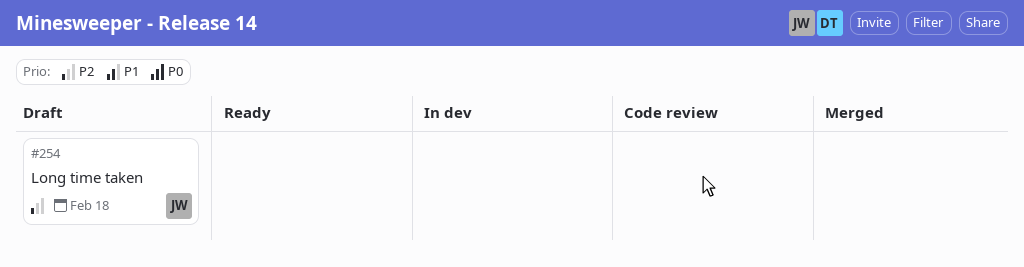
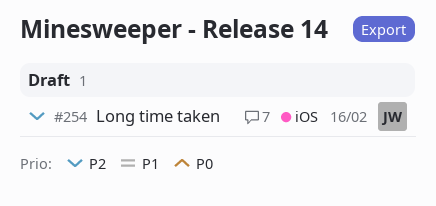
#254, due: Feb 18 -> Feb 16

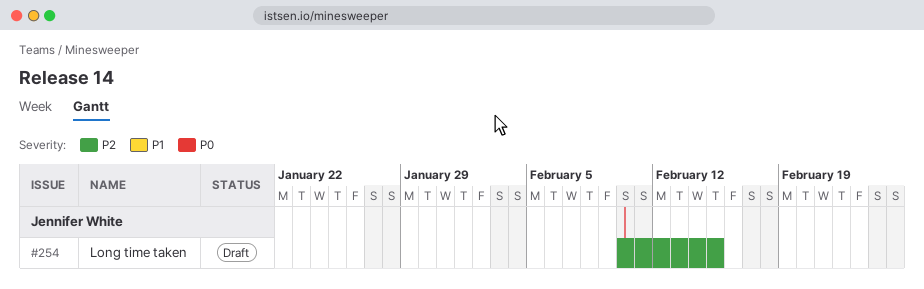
#254, due: Feb 16 -> Feb 15

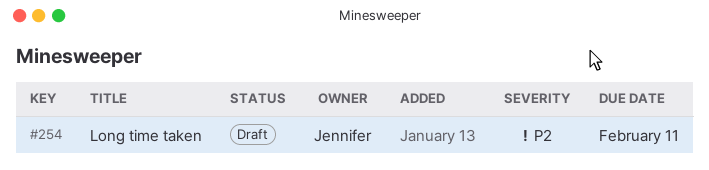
#254, due: Feb 15 -> Feb 11

